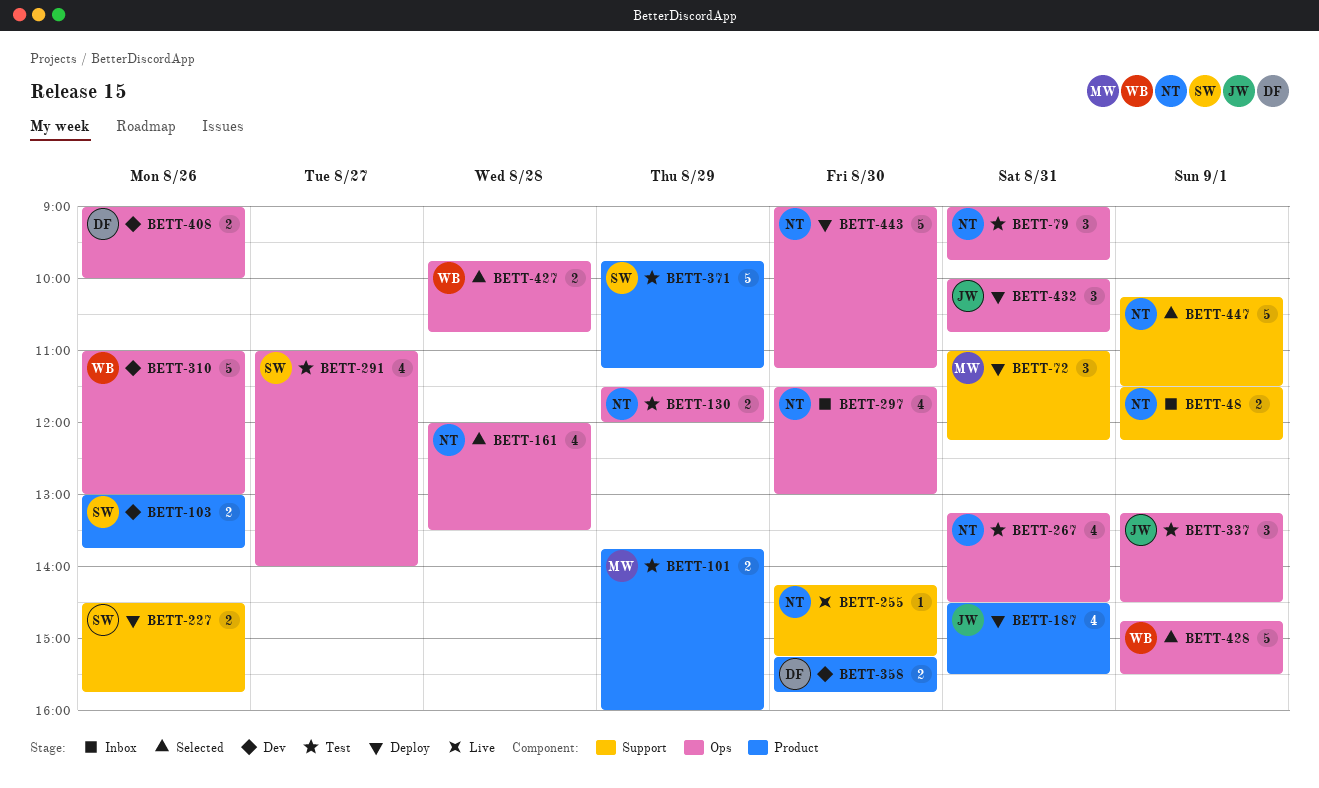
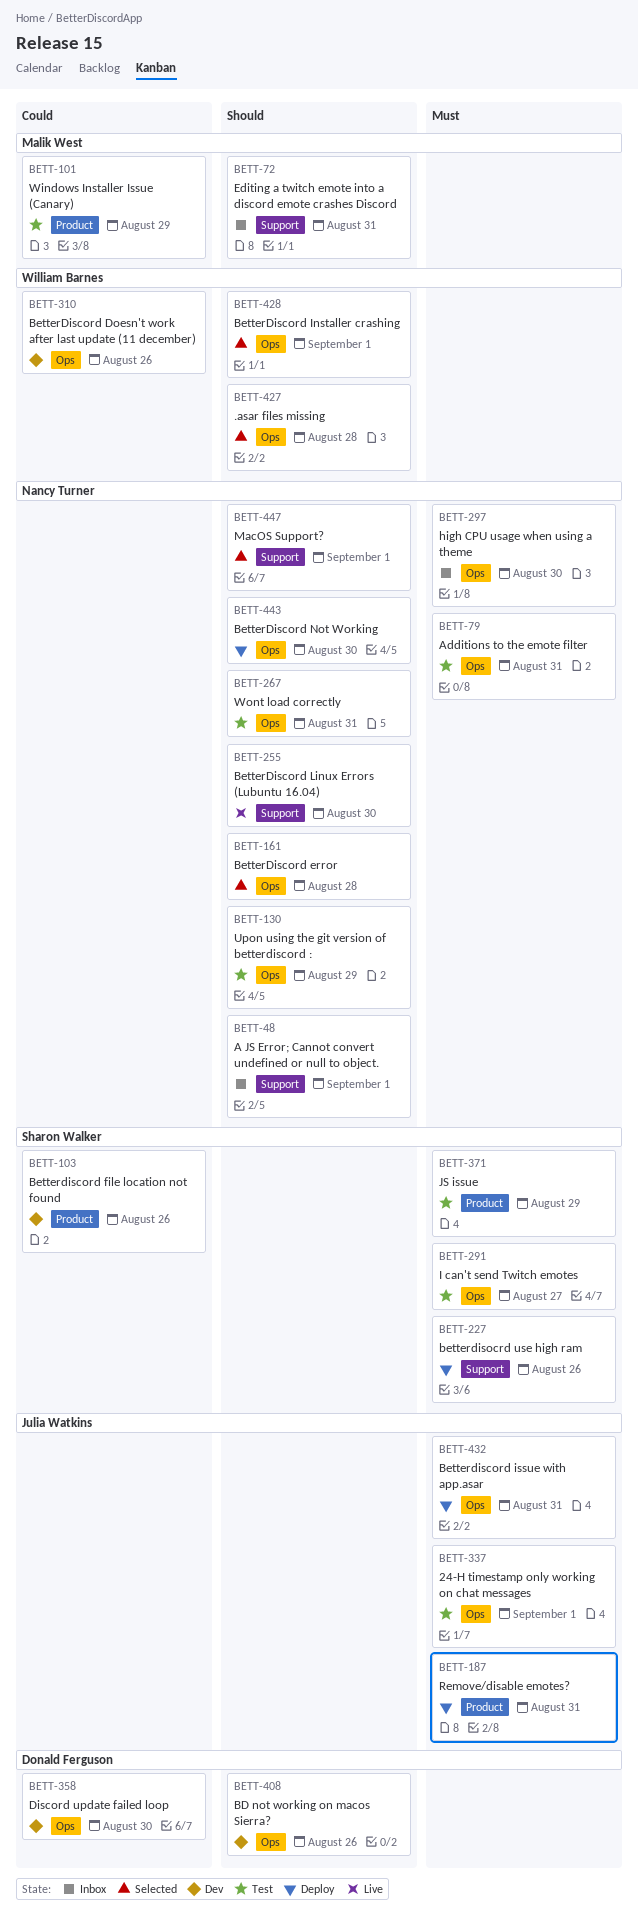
BETT-72, status: Deploy -> Inbox
BETT-358, label: Product -> Ops

